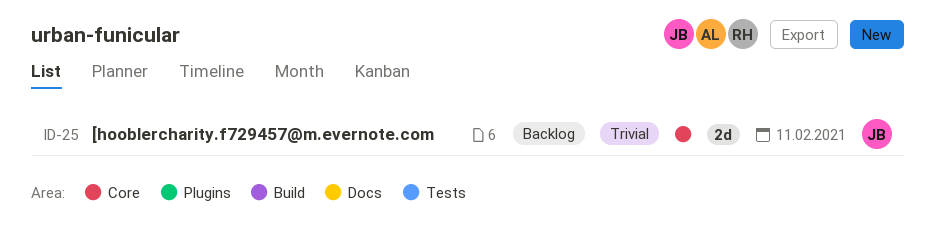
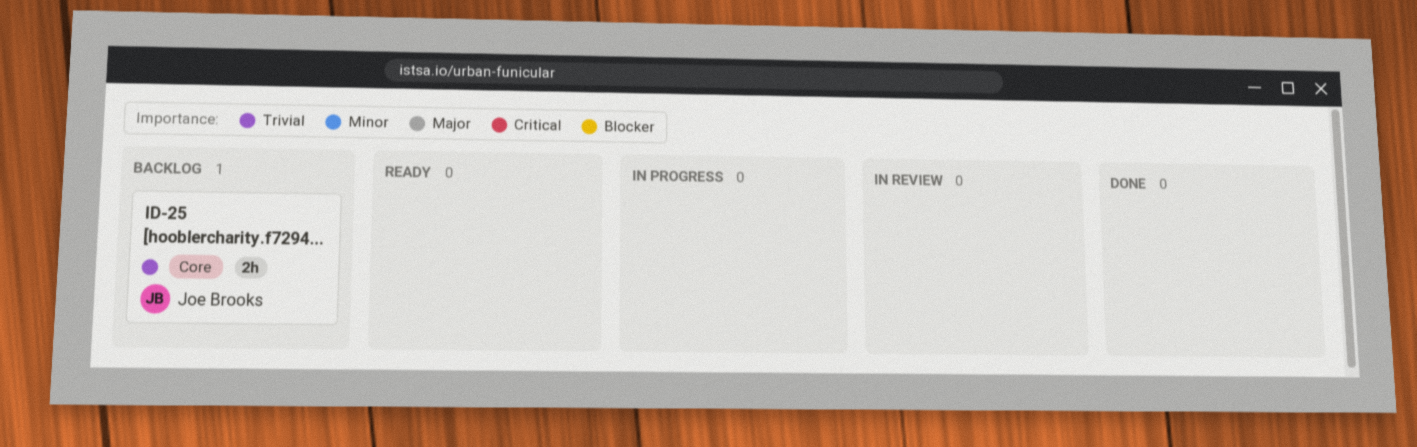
ID-25, estimate: 2d -> 2h

